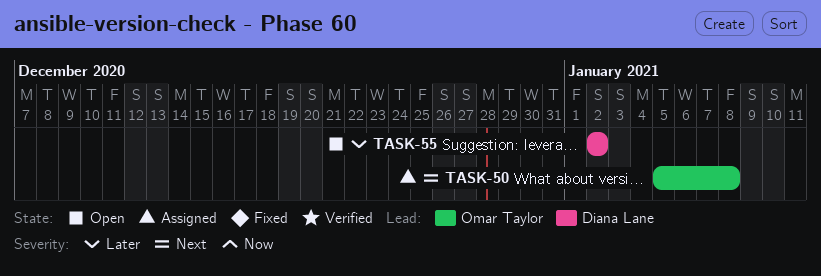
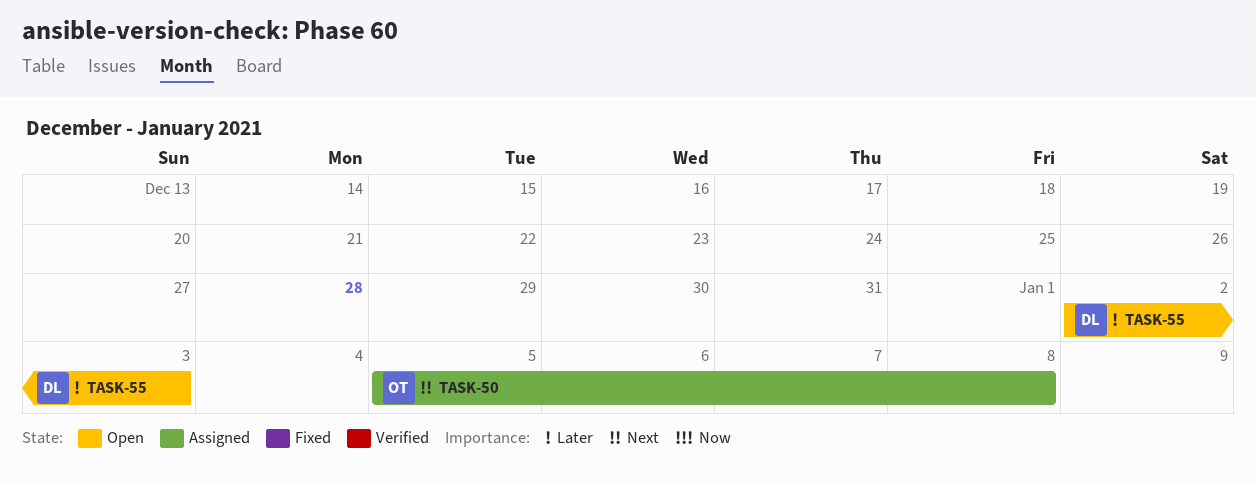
TASK-55, due: Jan 2 -> Jan 3

